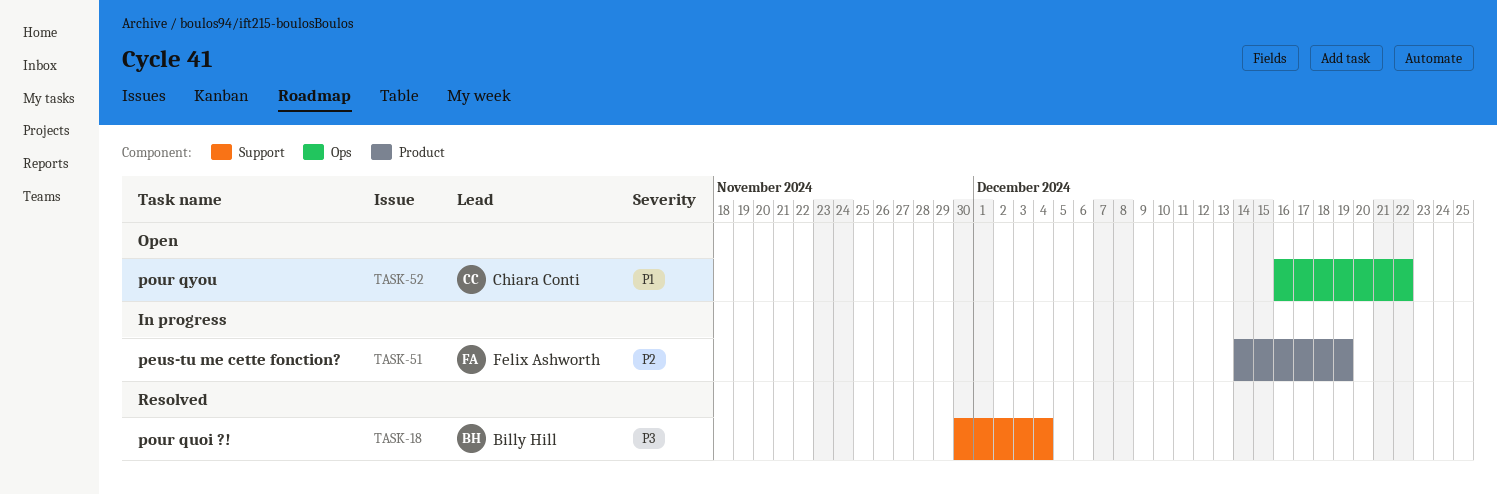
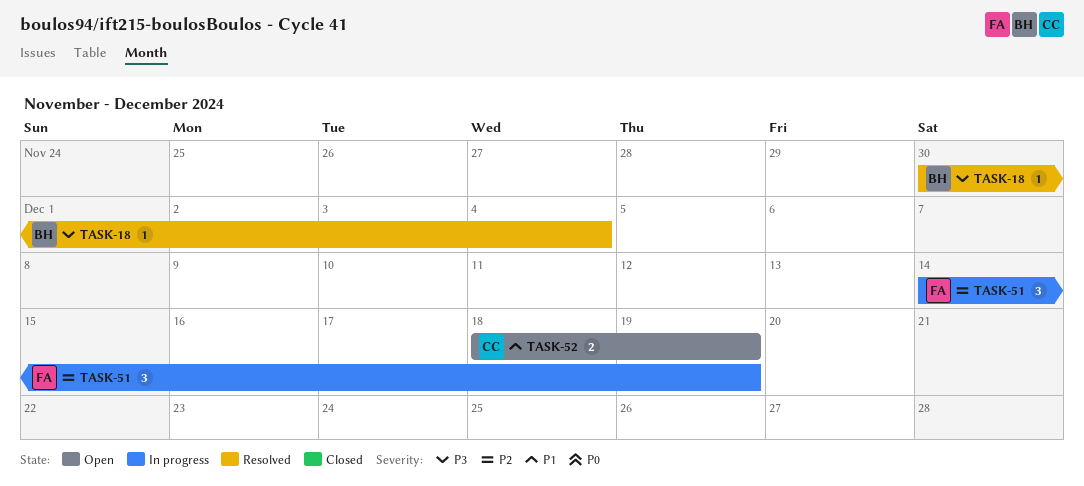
TASK-52, start: Dec 16 -> Dec 18
TASK-52, due: Dec 22 -> Dec 19

